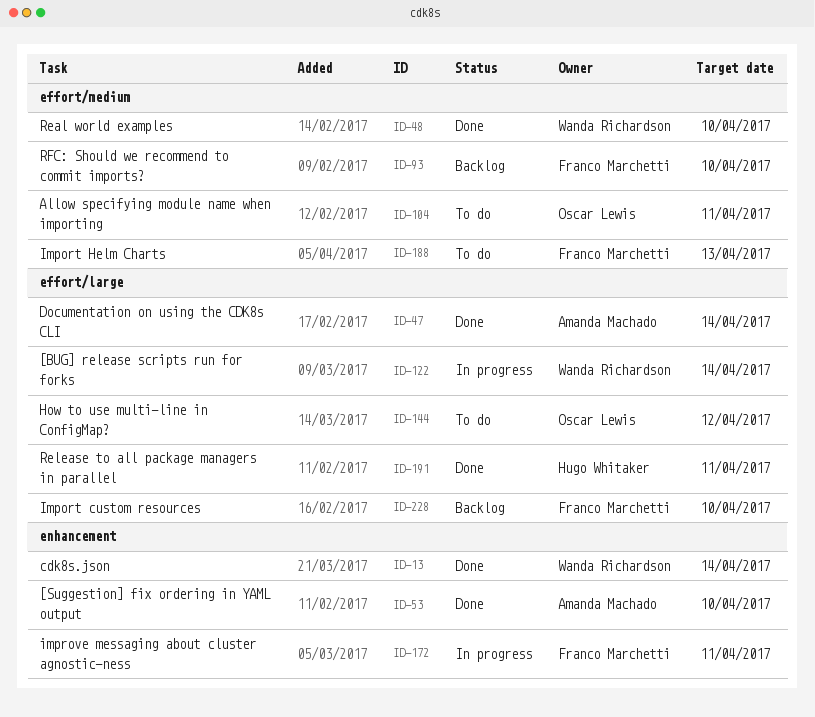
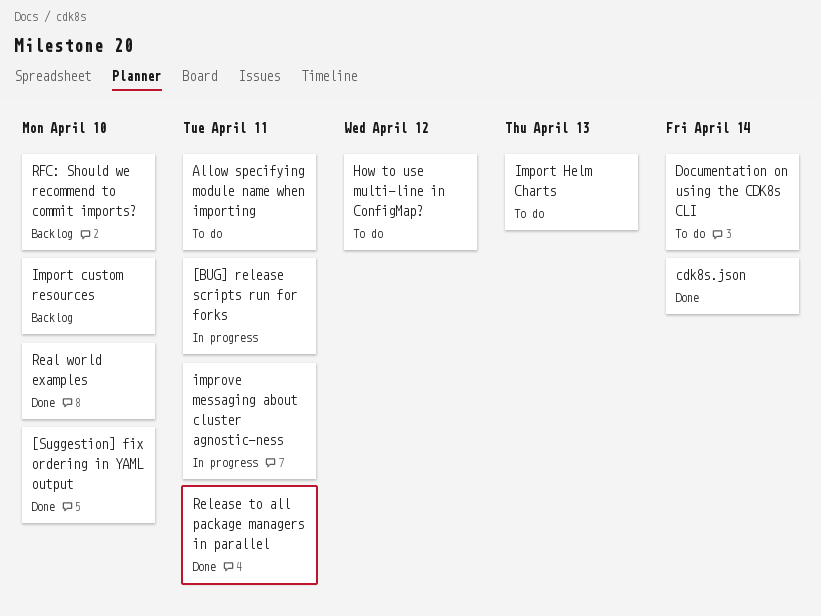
[BUG] release scripts run for forks, due: Apr 14 -> Apr 11
Documentation on using the CDK8s CLI, status: Done -> To do

